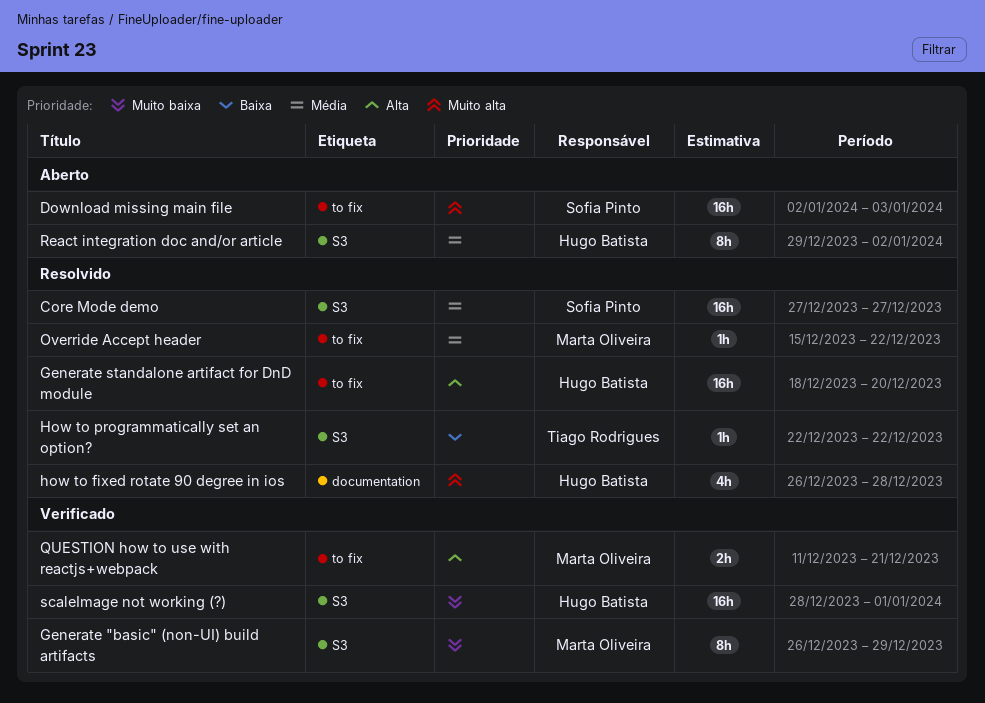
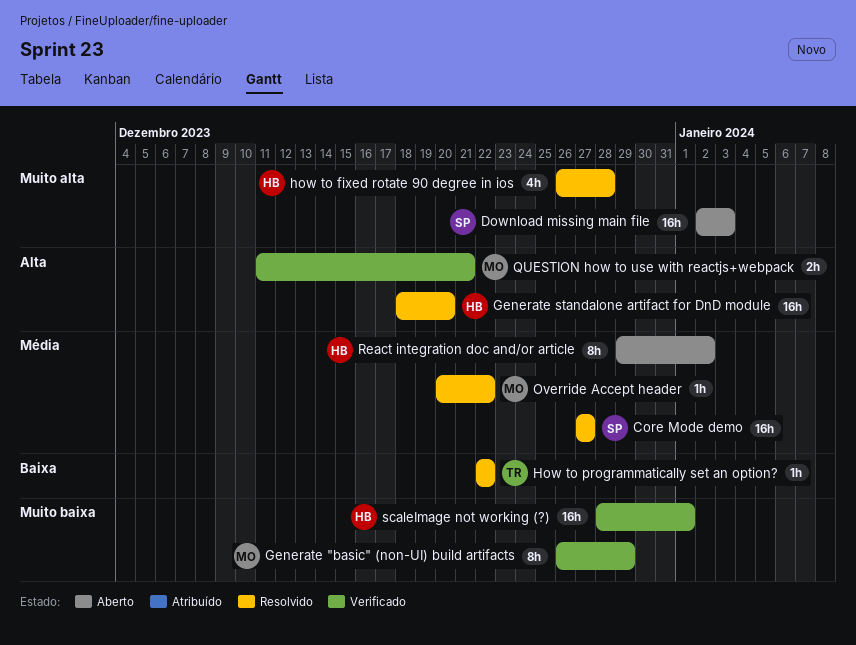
Override Accept header, start: Dec 15 -> Dec 20

